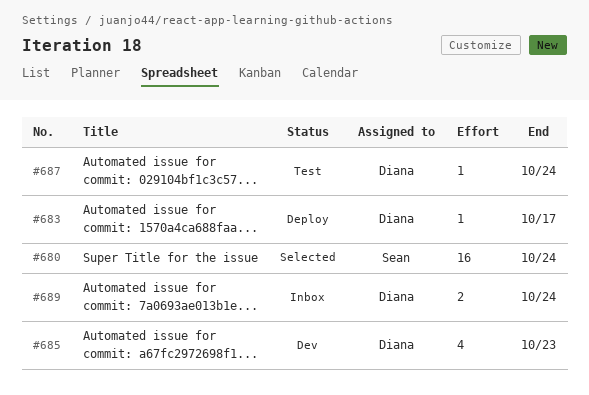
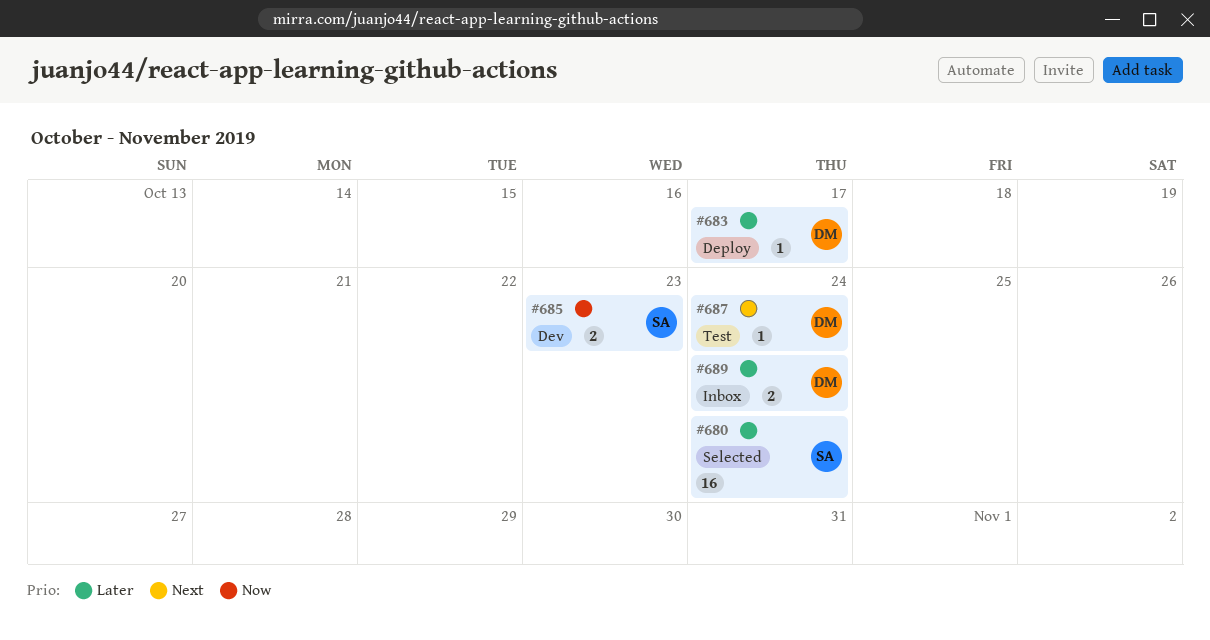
#685, owner: Diana -> Sean
#685, estimate: 4 -> 2

